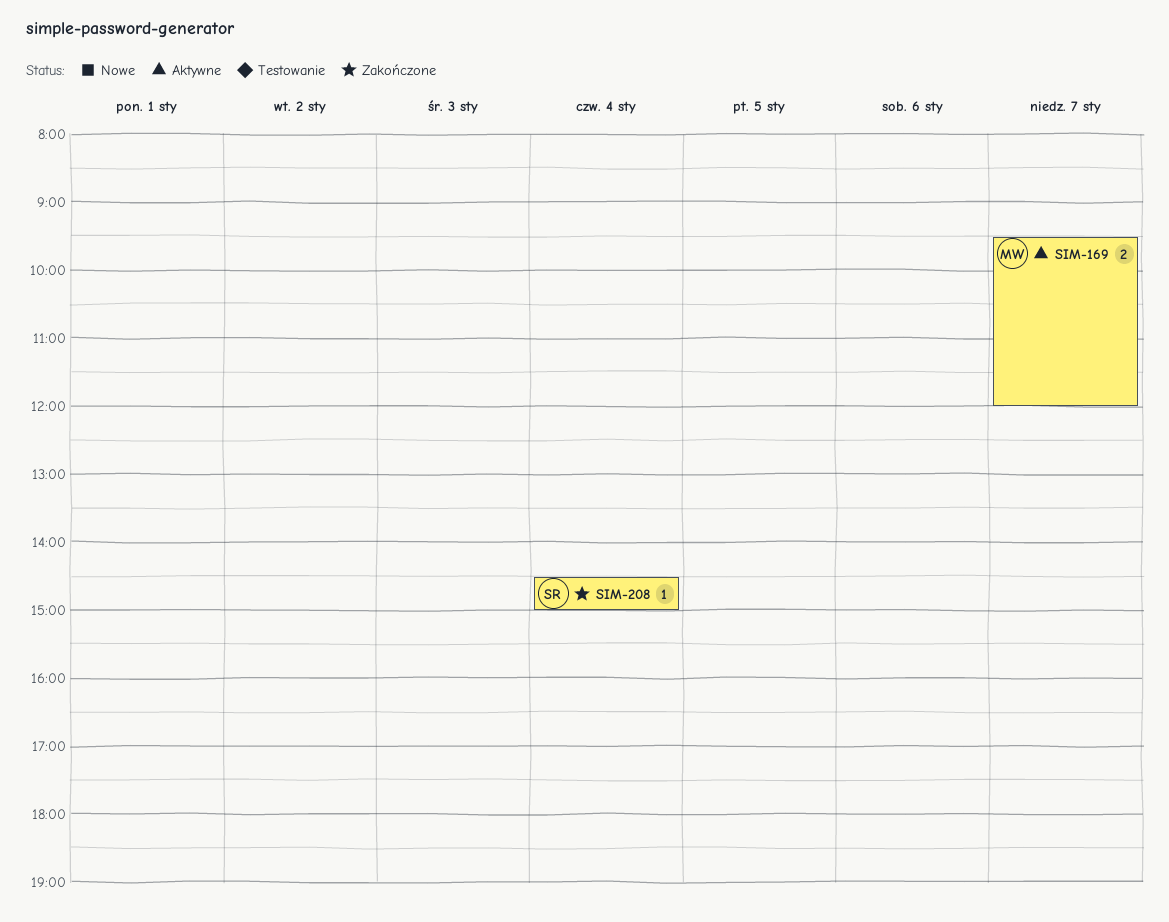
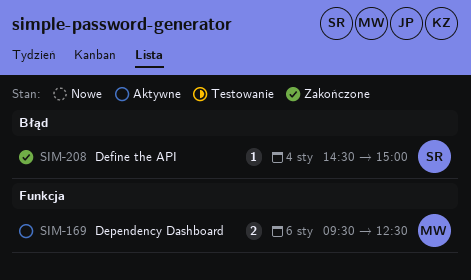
SIM-169, day: Jan 7 -> Jan 6
SIM-169, ends: 12:00 -> 12:30

